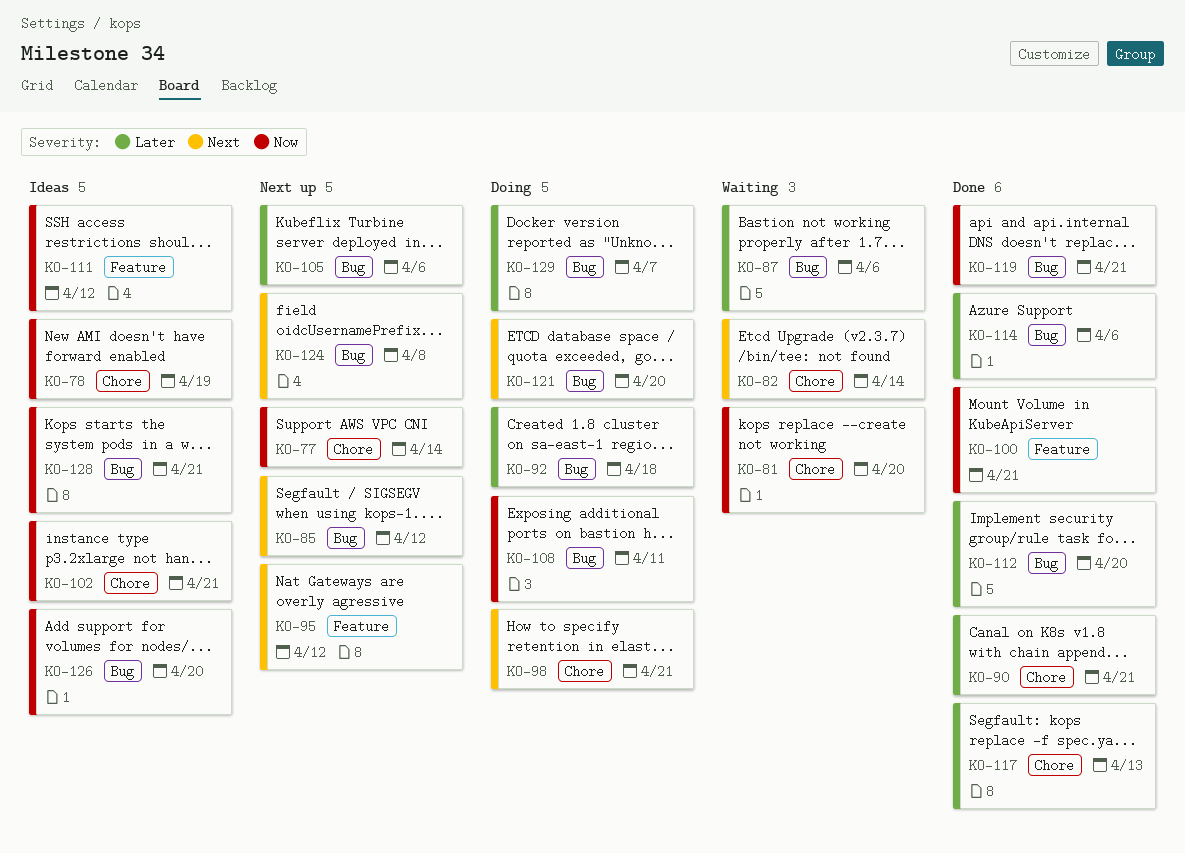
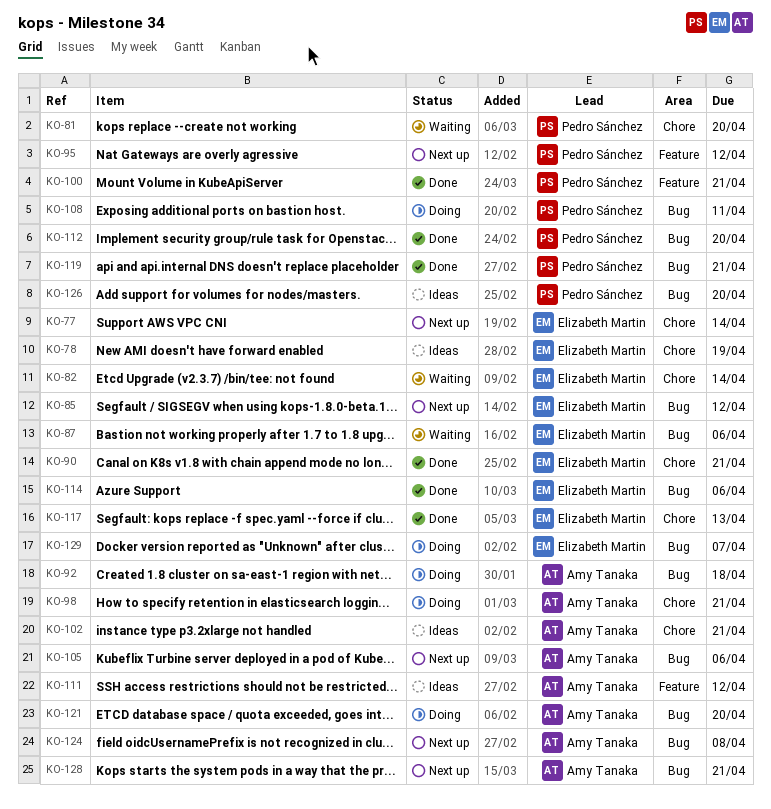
KO-128, status: Ideas -> Next up

